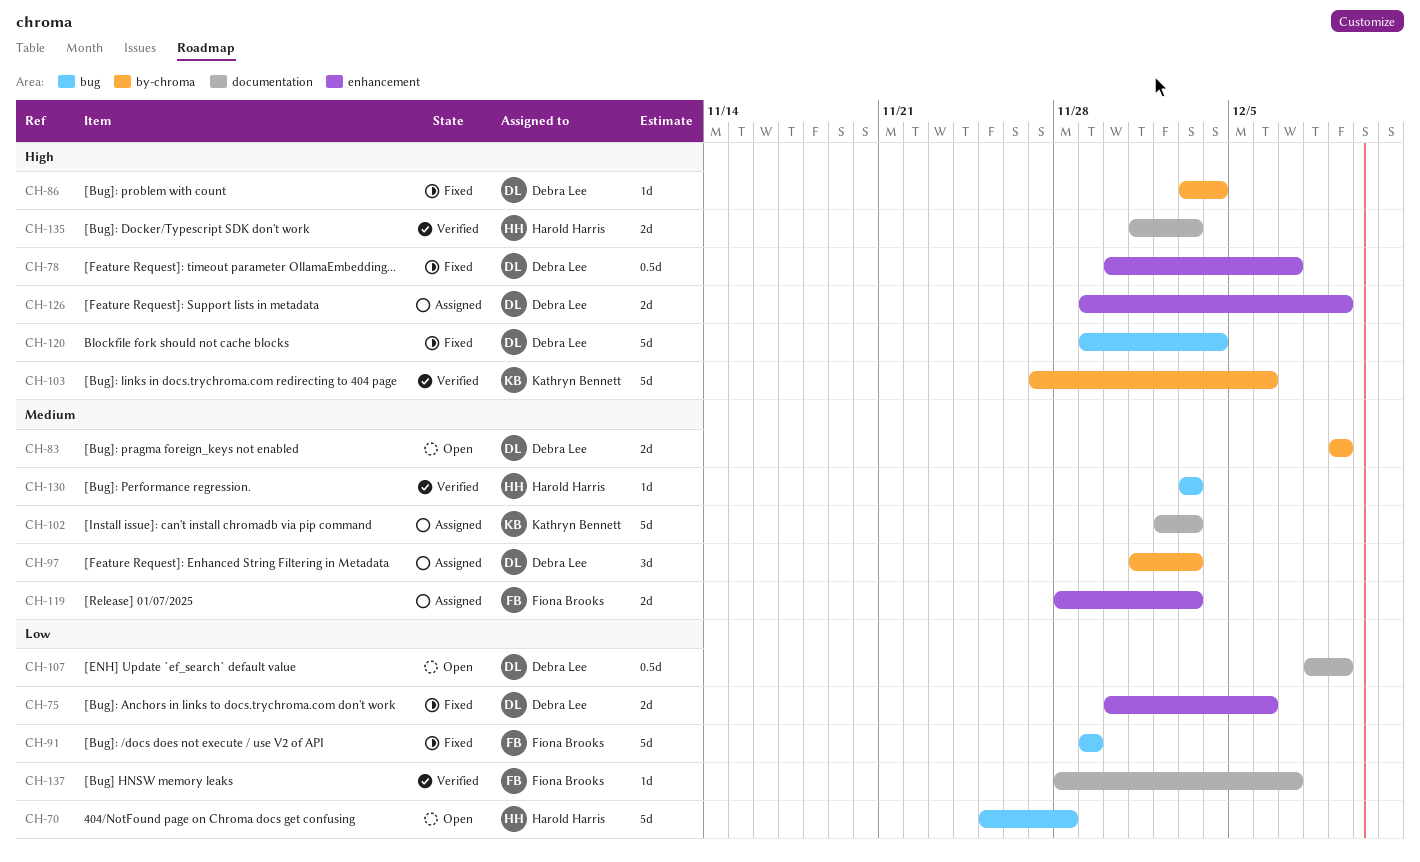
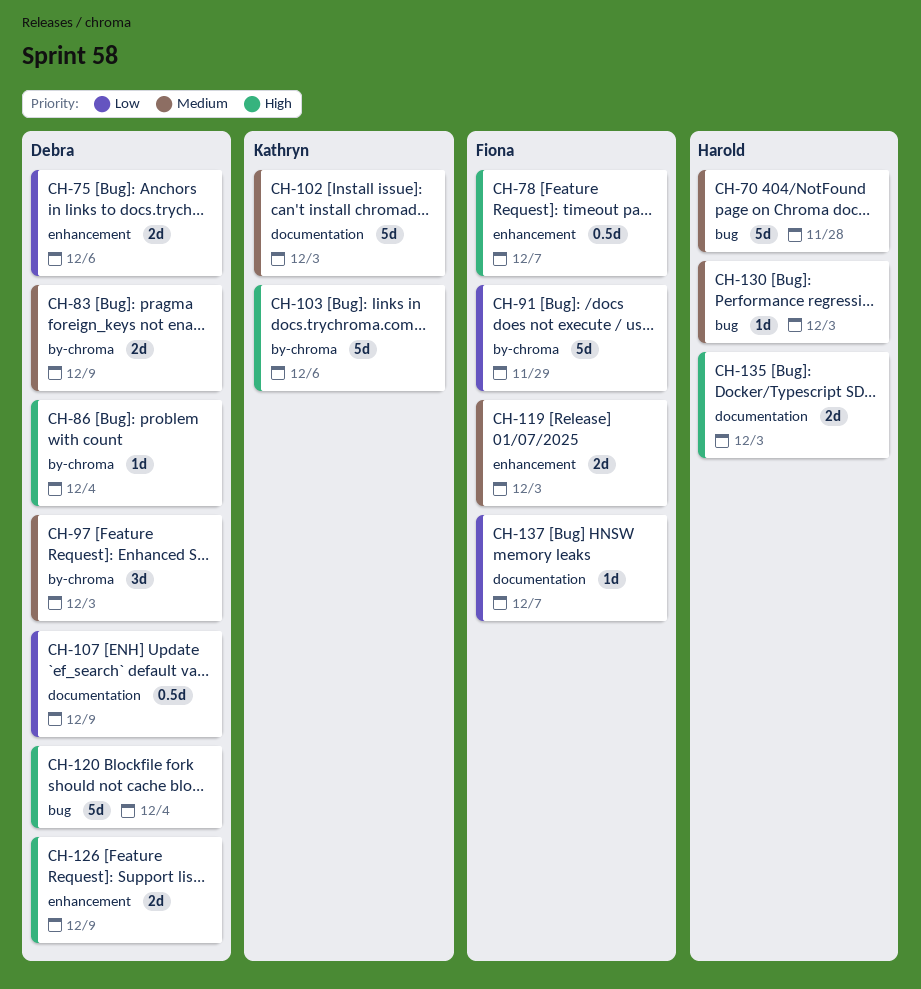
CH-70, priority: Low -> Medium
CH-78, owner: Debra Lee -> Fiona Brooks
CH-91, label: bug -> by-chroma

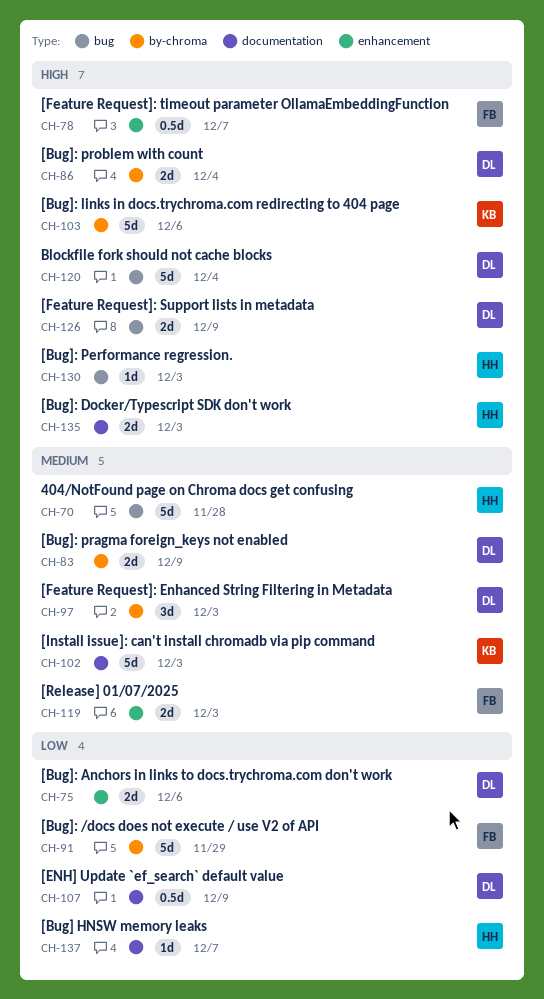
CH-86, estimate: 1d -> 2d
CH-126, label: enhancement -> bug
CH-130, priority: Medium -> High
CH-137, owner: Fiona -> Harold

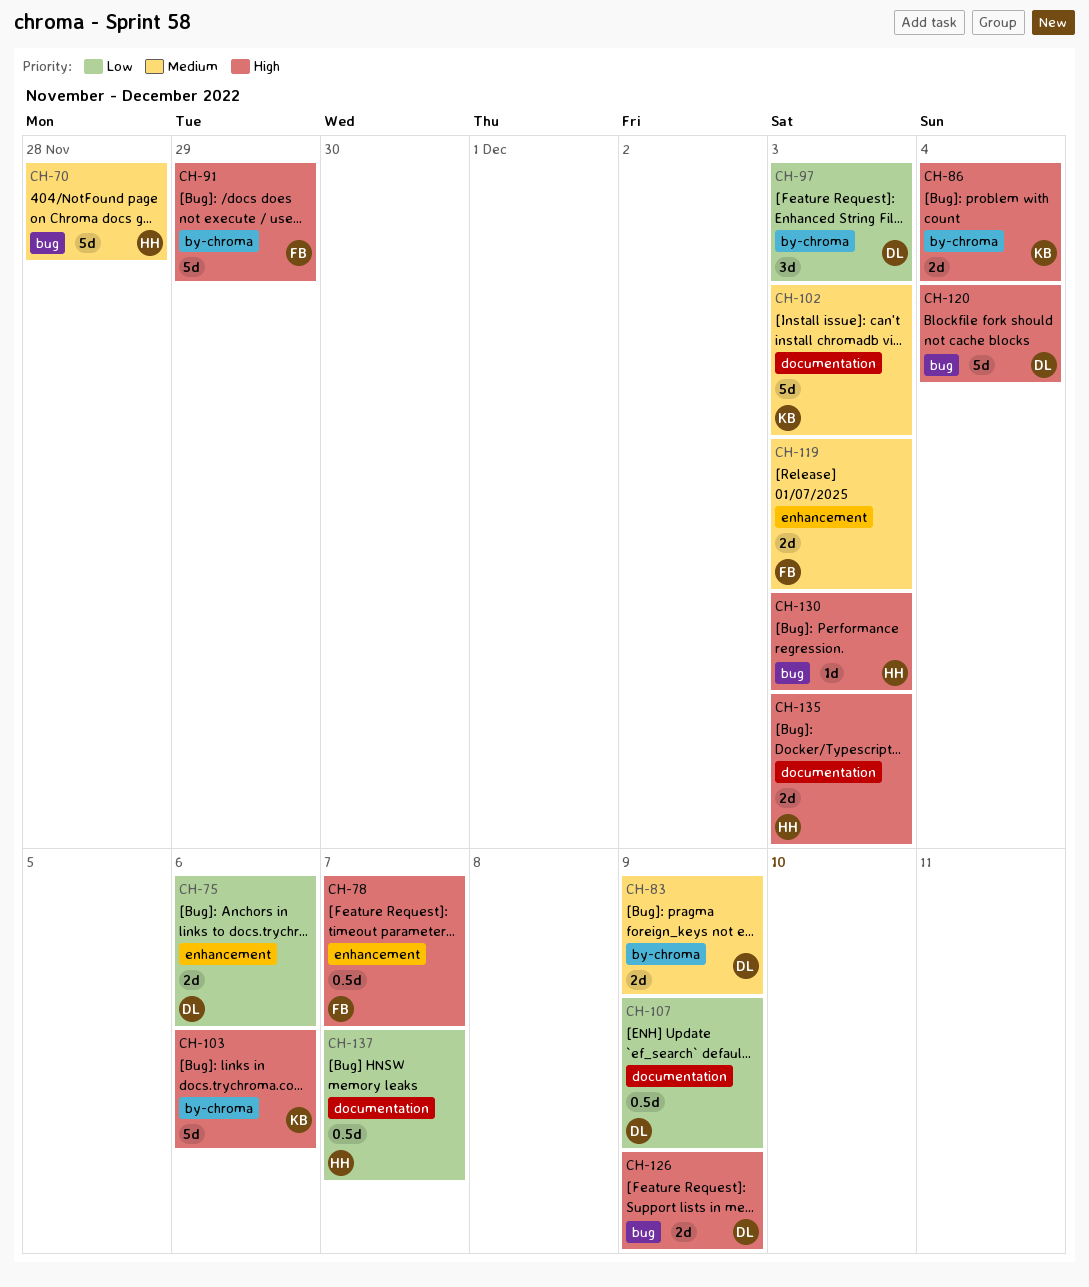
CH-86, owner: DL -> KB
CH-91, priority: Low -> High
CH-97, priority: Medium -> Low
CH-137, estimate: 1d -> 0.5d

